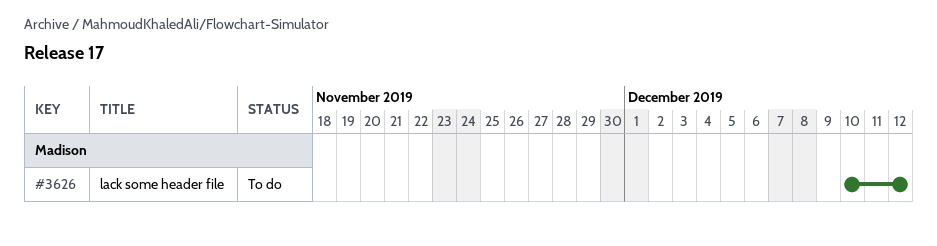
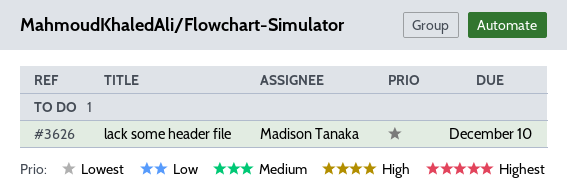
#3626, due: Dec 12 -> Dec 10

